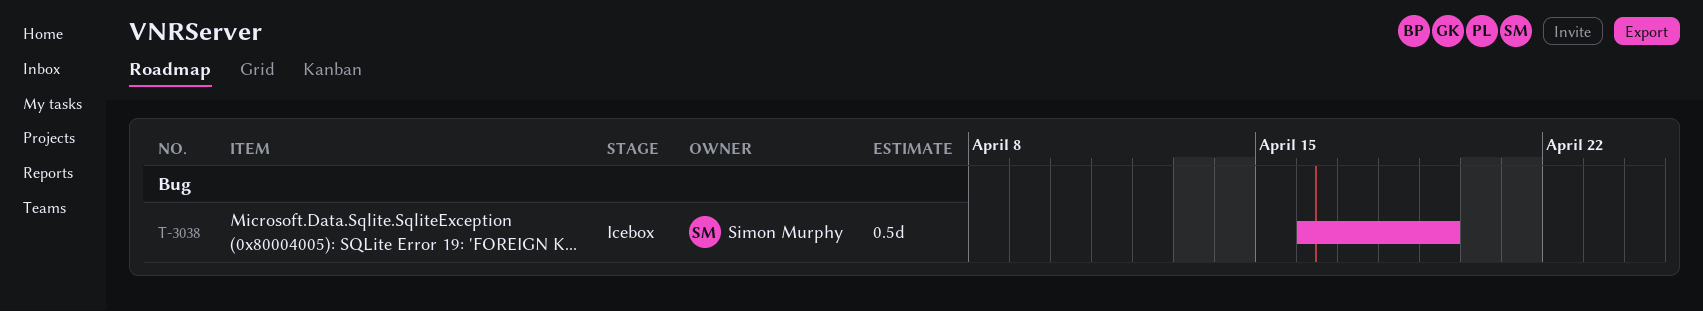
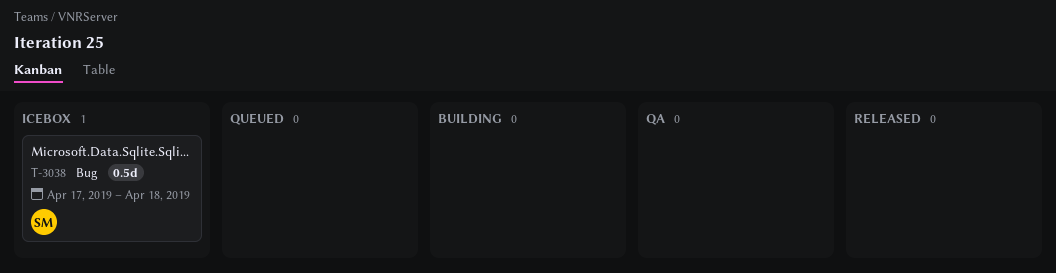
T-3038, start: Apr 16 -> Apr 17
T-3038, due: Apr 19 -> Apr 18

